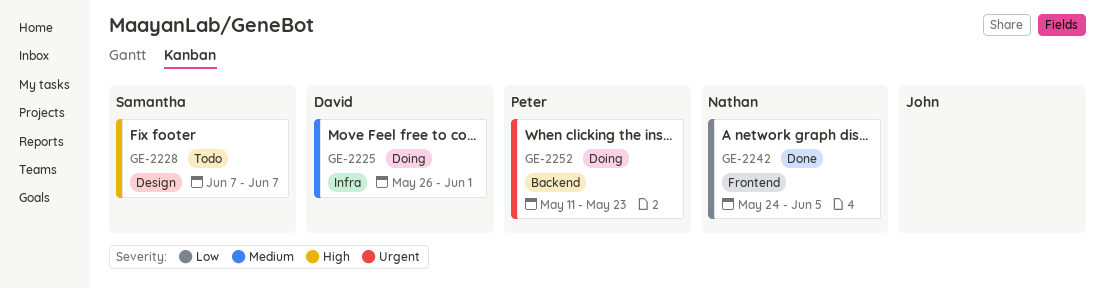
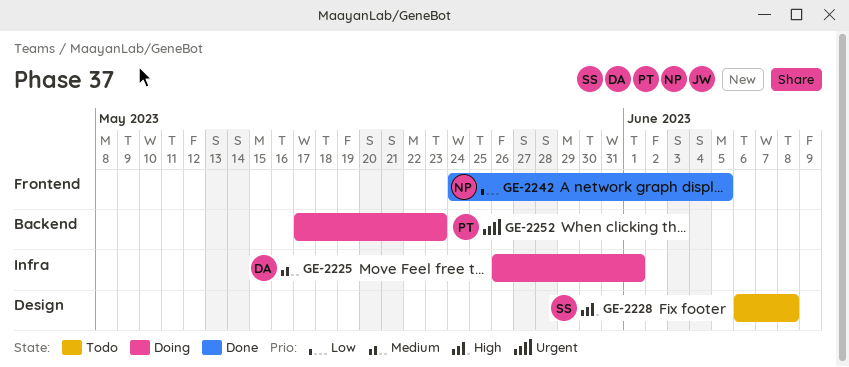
GE-2228, start: Jun 7 -> Jun 6
GE-2228, due: Jun 7 -> Jun 8
GE-2252, start: May 11 -> May 17

